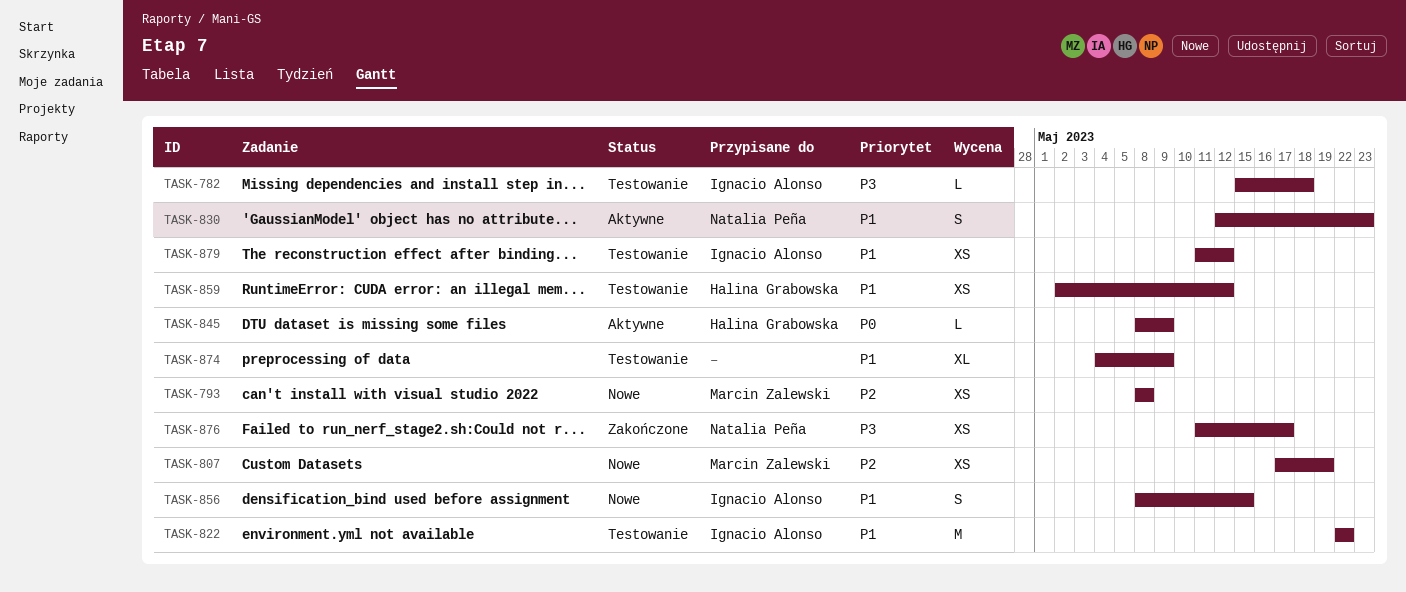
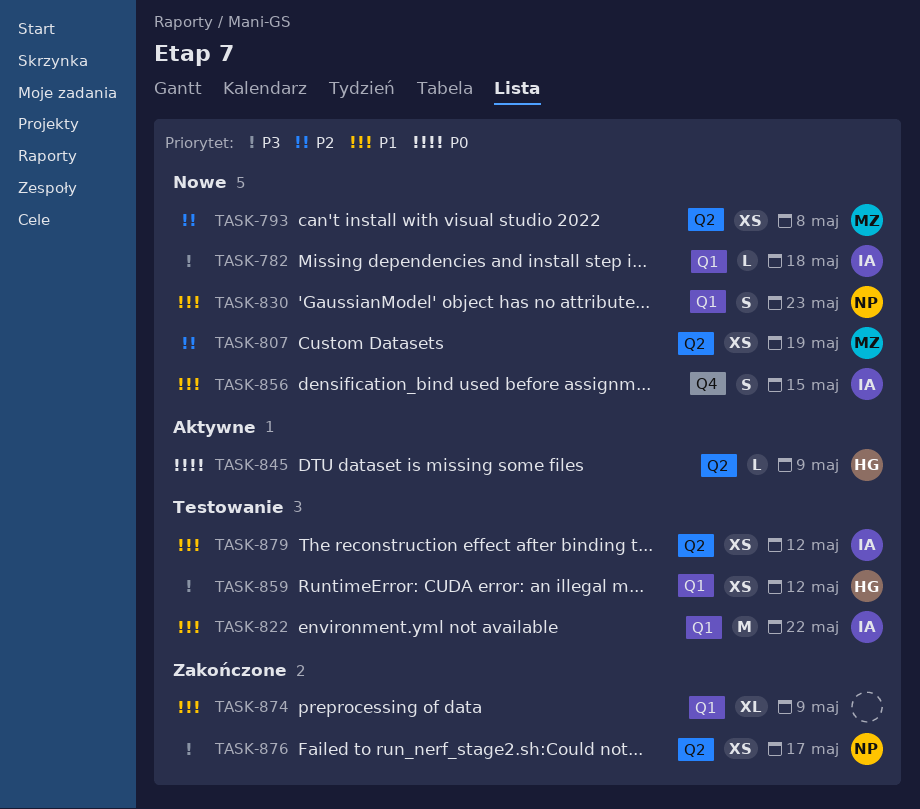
TASK-782, status: Testowanie -> Nowe
TASK-830, status: Aktywne -> Nowe
TASK-859, priority: P1 -> P3
TASK-874, status: Testowanie -> Zakończone

